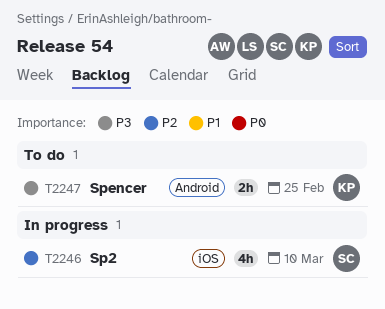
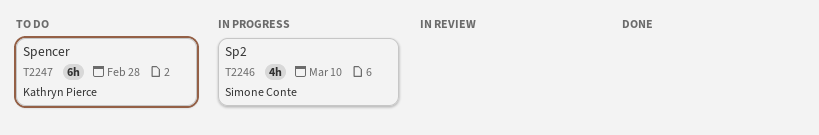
T2247, estimate: 2h -> 6h
T2247, due: Feb 25 -> Feb 28

